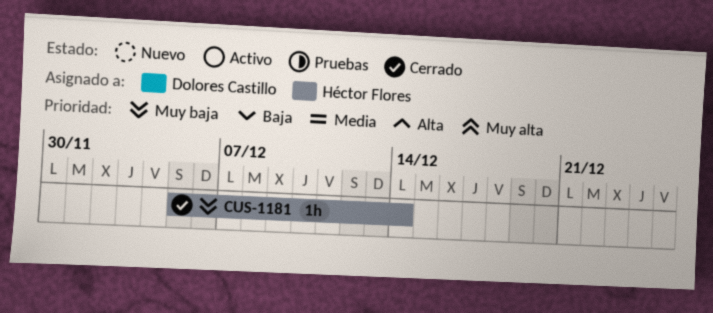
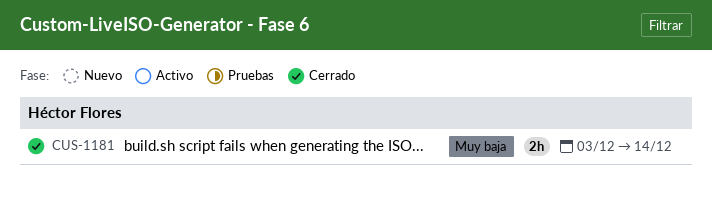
CUS-1181, estimate: 1h -> 2h
CUS-1181, start: Dec 5 -> Dec 3

